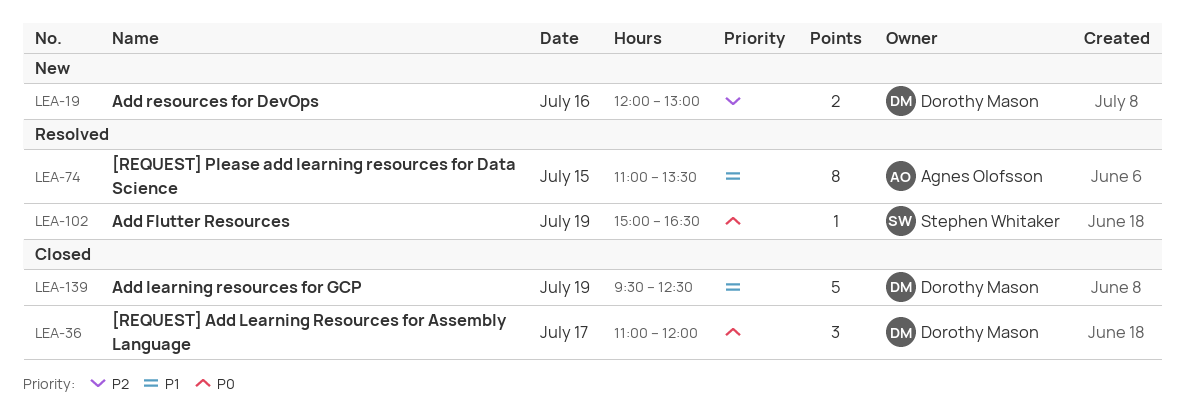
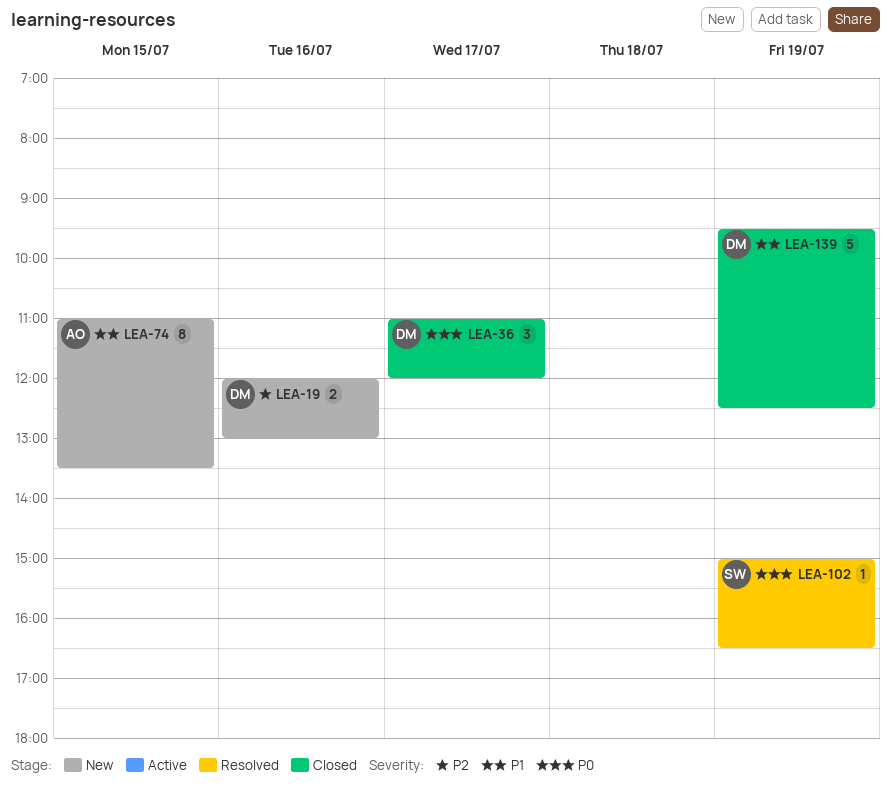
LEA-74, status: Resolved -> New

